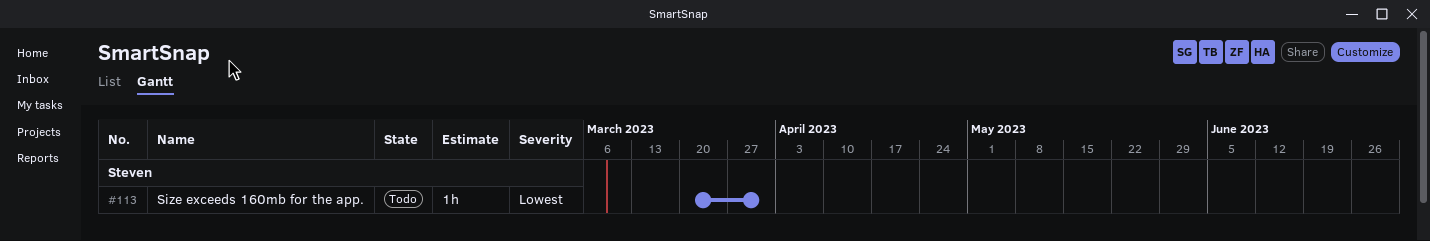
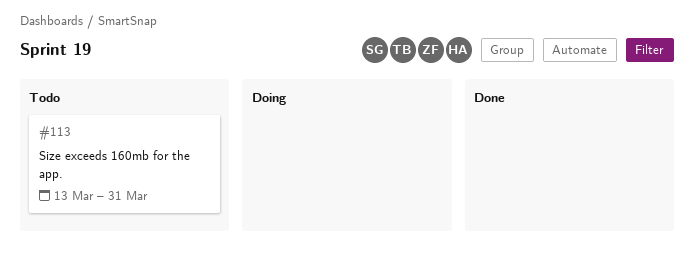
#113, start: Mar 20 -> Mar 13

